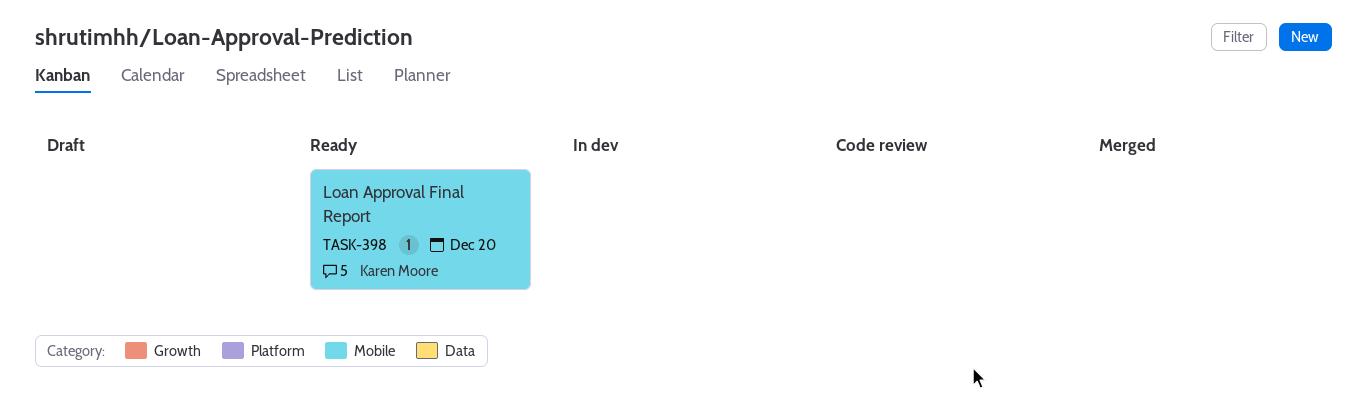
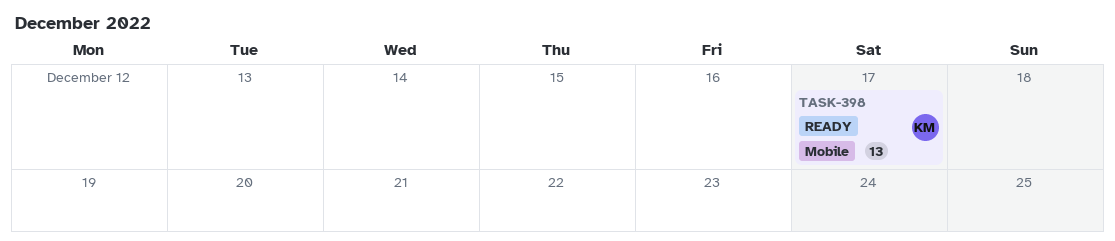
TASK-398, estimate: 1 -> 13
TASK-398, due: Dec 20 -> Dec 17

